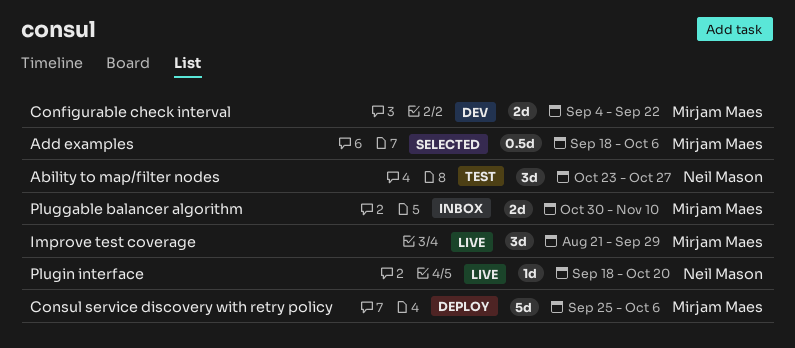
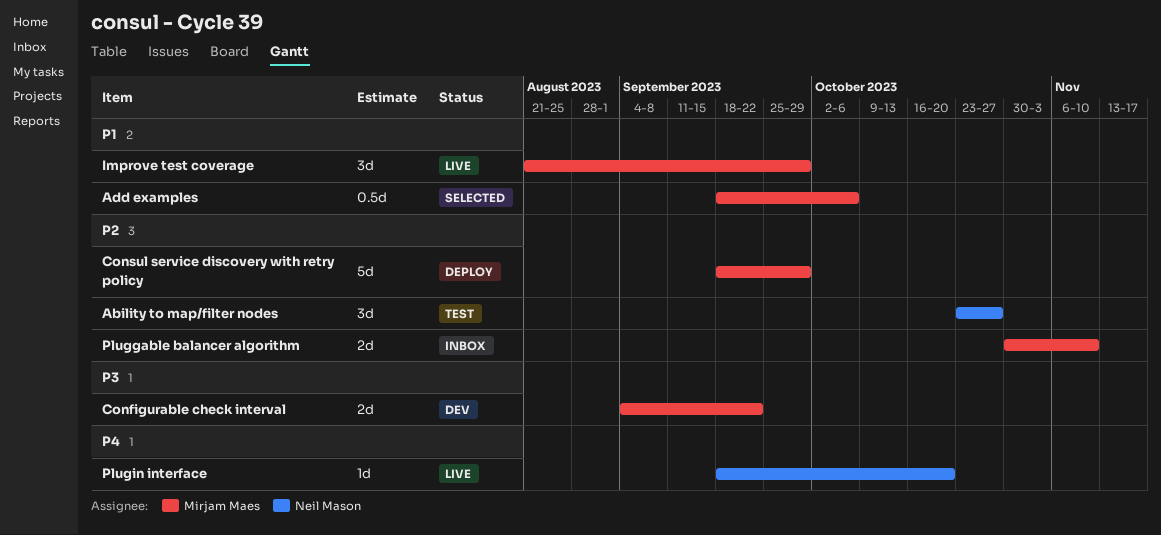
Consul service discovery with retry policy, start: Sep 25 -> Sep 18
Consul service discovery with retry policy, due: Oct 6 -> Sep 29

